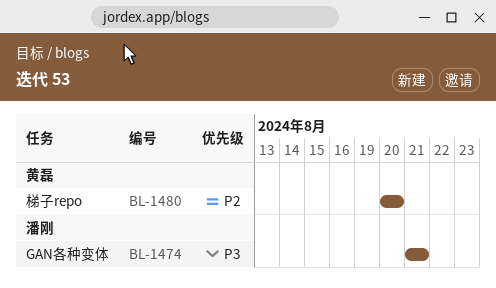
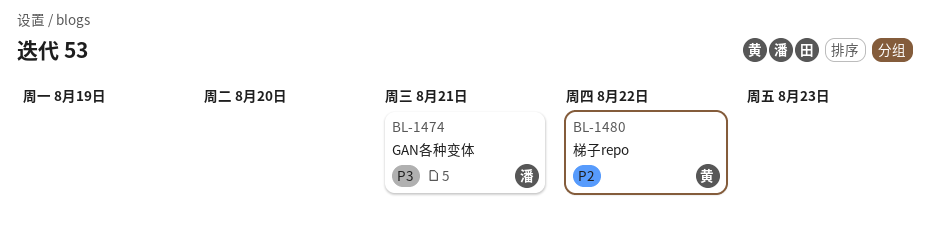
BL-1480, due: Aug 20 -> Aug 22

